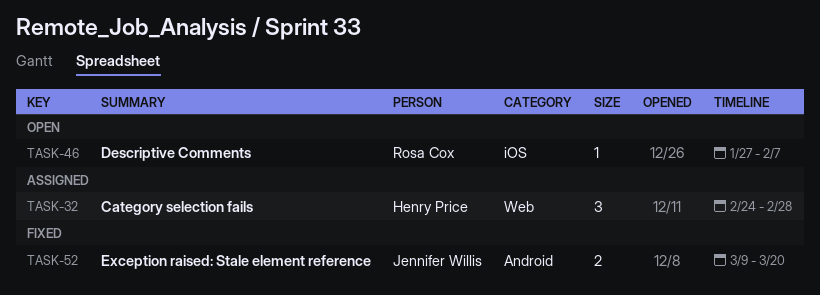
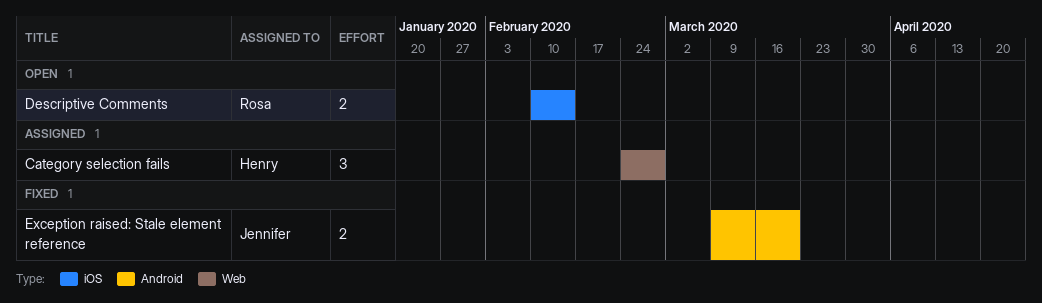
Descriptive Comments, estimate: 1 -> 2
Descriptive Comments, start: Jan 27 -> Feb 10
Descriptive Comments, due: Feb 7 -> Feb 14

